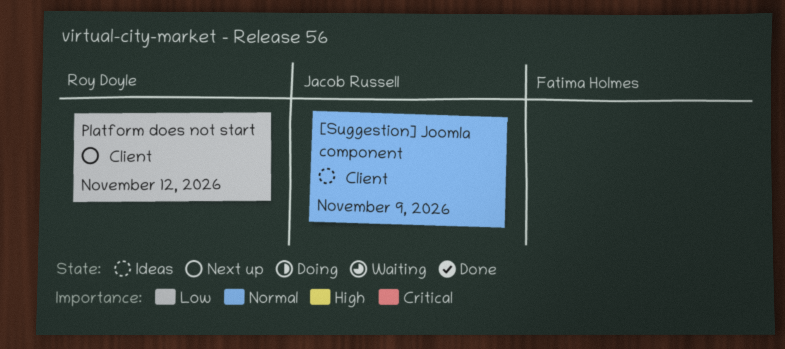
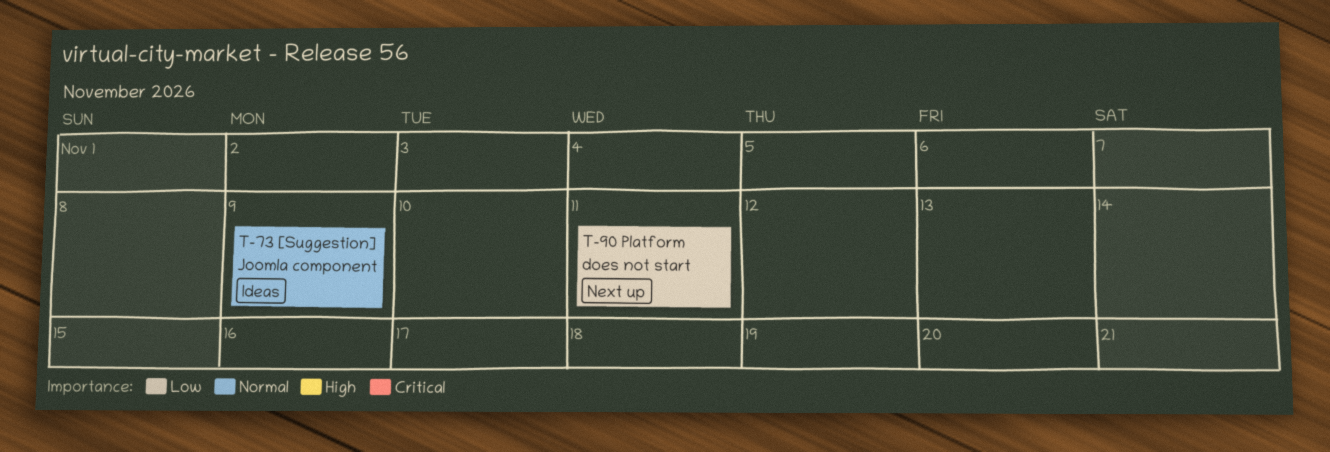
Platform does not start, due: Nov 12 -> Nov 11

